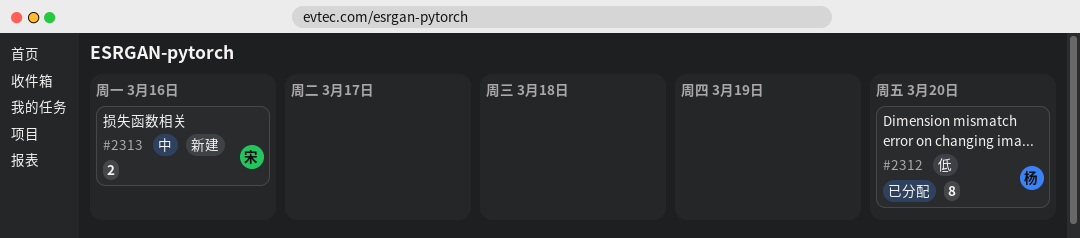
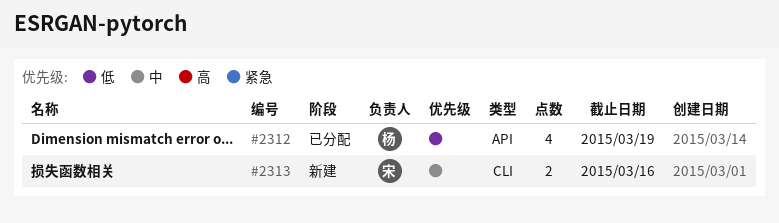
#2312, estimate: 8 -> 4
#2312, due: Mar 20 -> Mar 19

